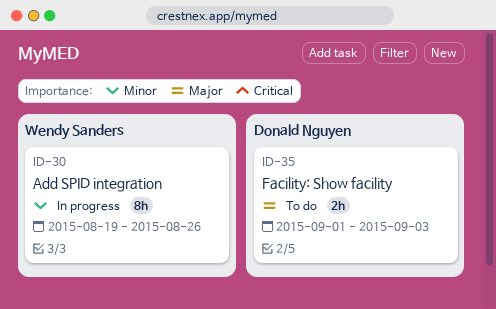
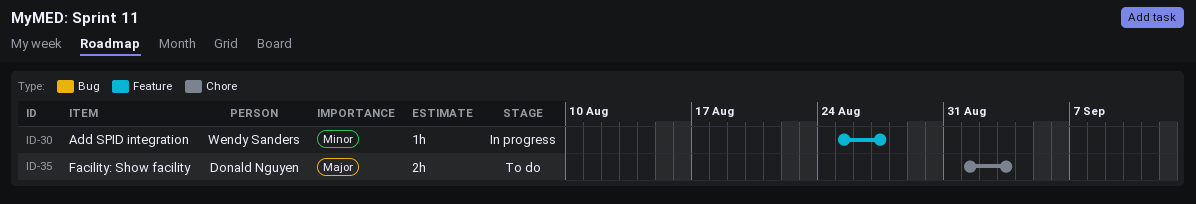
ID-30, estimate: 8h -> 1h
ID-30, start: Aug 19 -> Aug 25
ID-30, due: Aug 26 -> Aug 27

